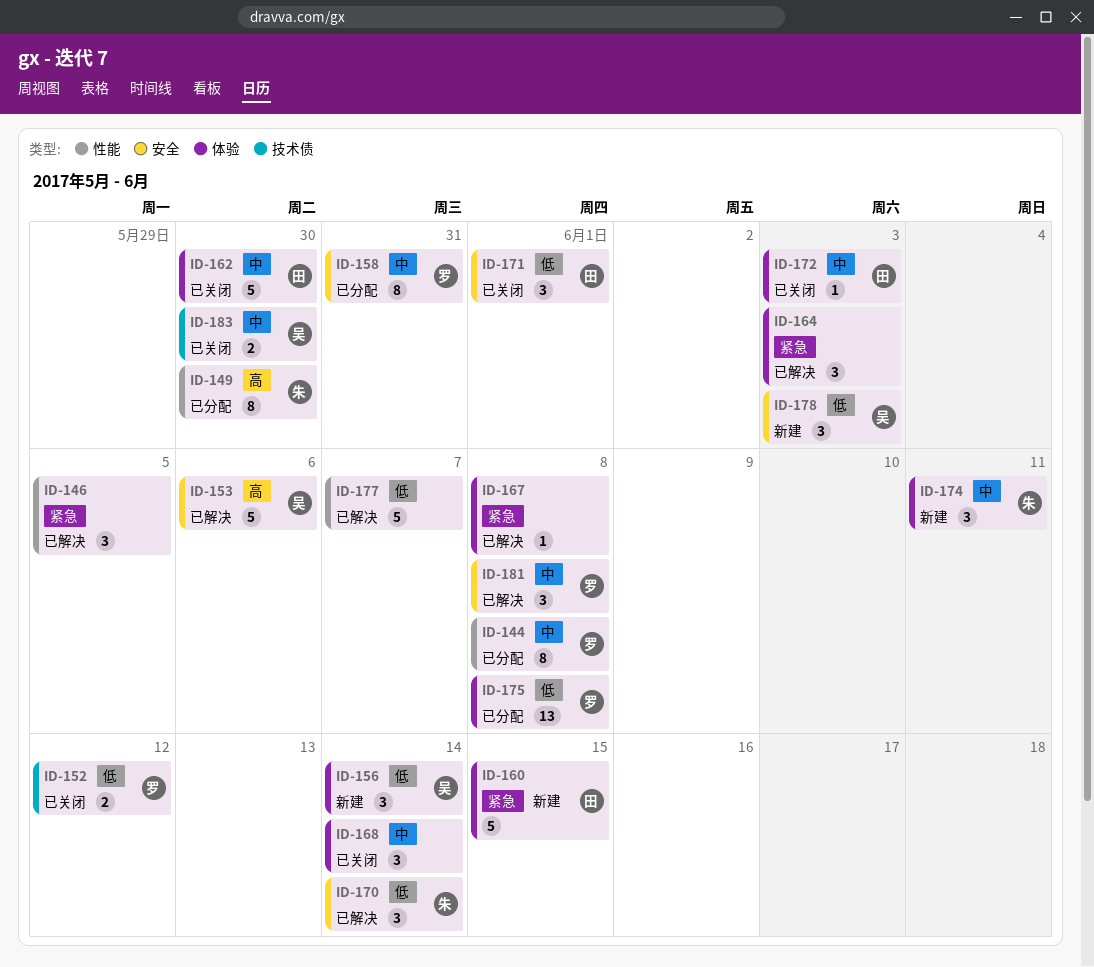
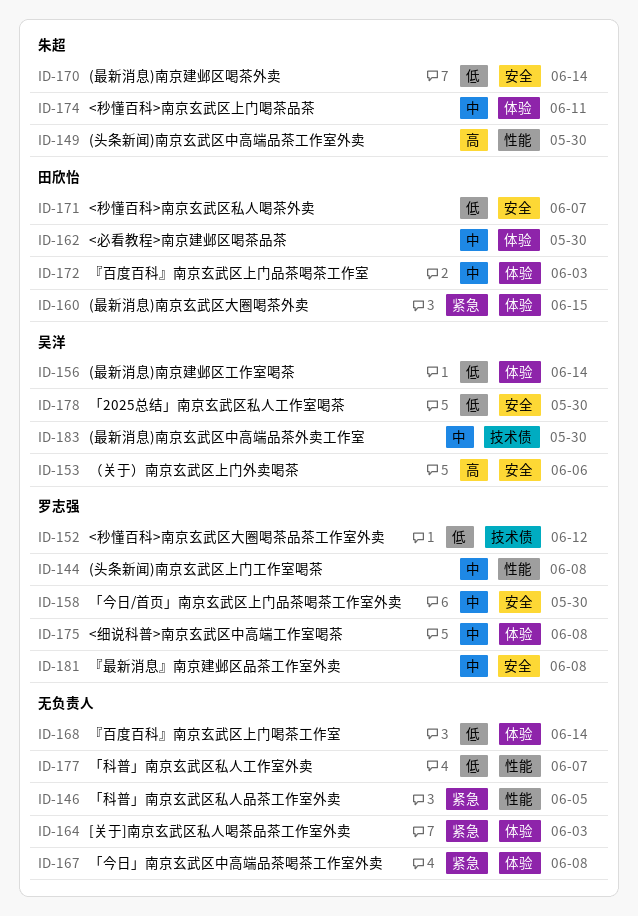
ID-158, due: May 31 -> May 30
ID-168, priority: 中 -> 低
ID-171, due: Jun 1 -> Jun 7
ID-175, priority: 低 -> 中
ID-178, due: Jun 3 -> May 30

